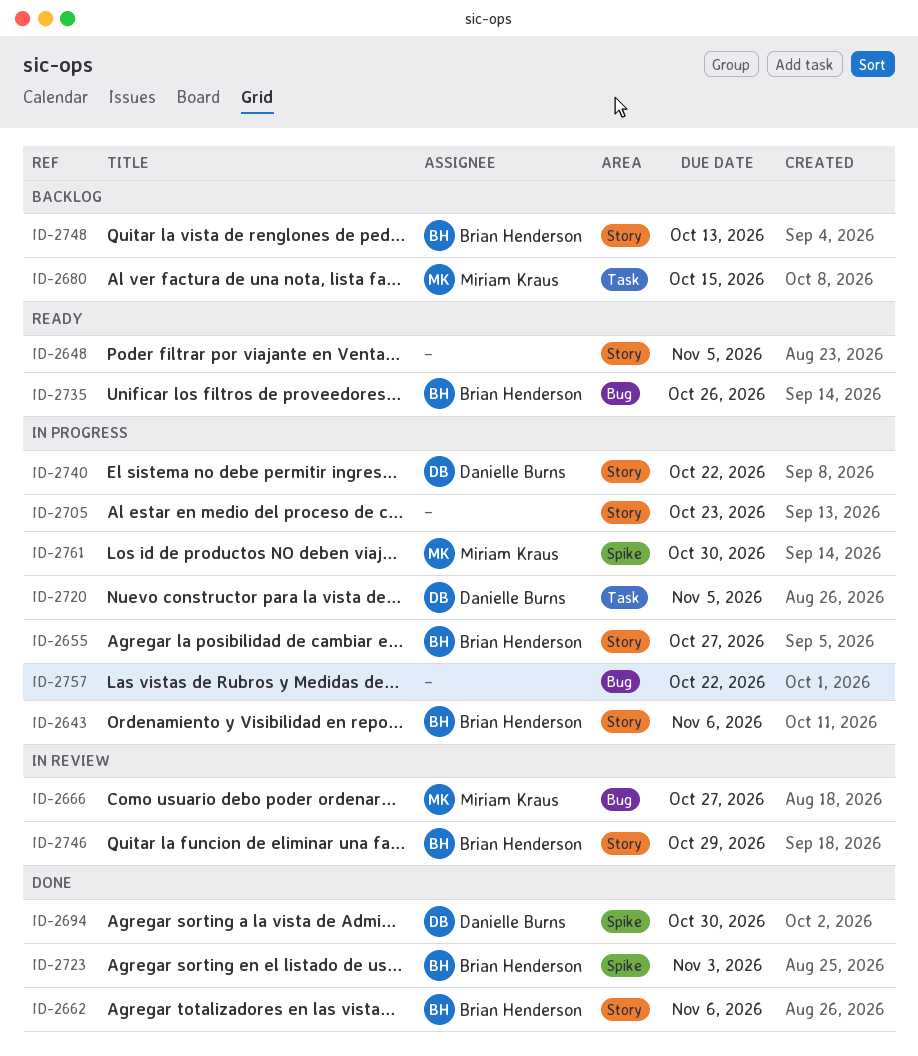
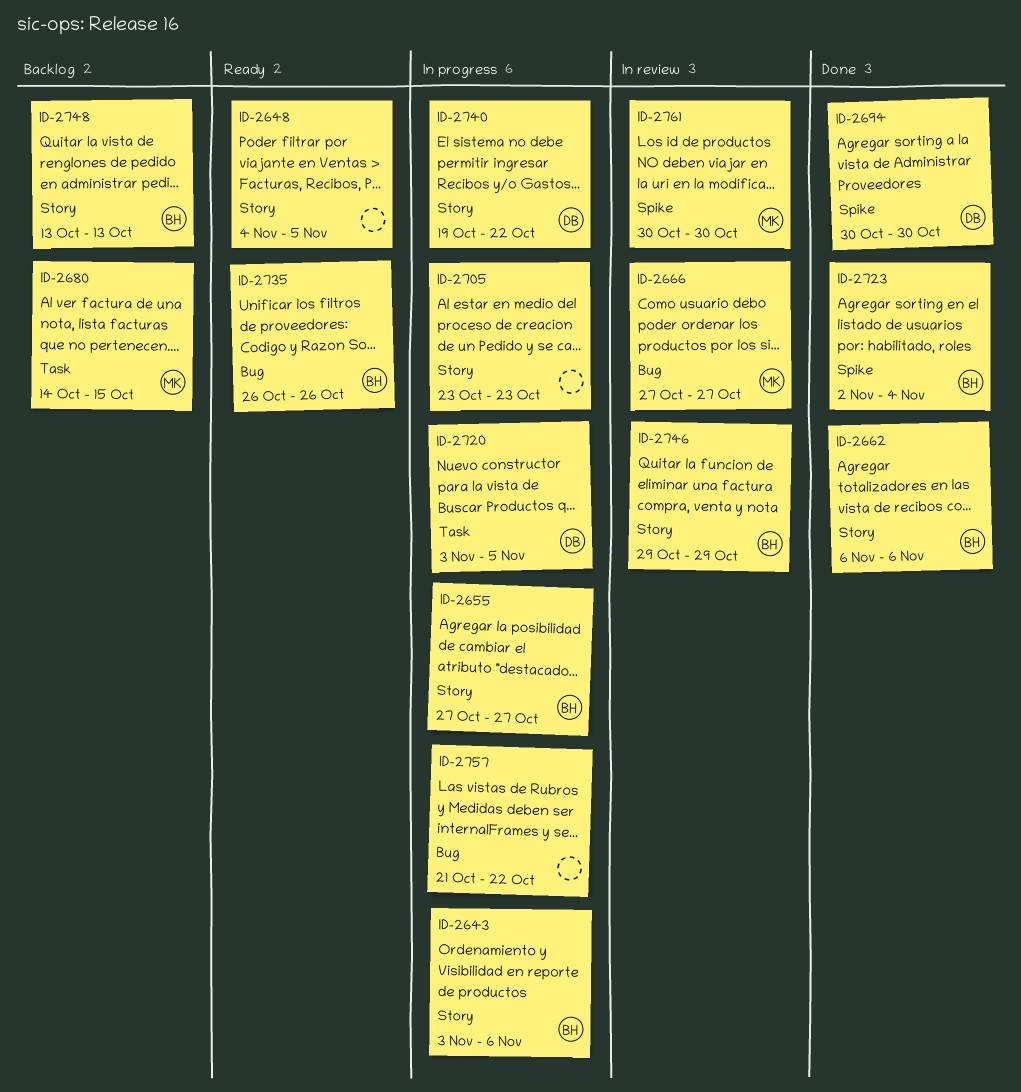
ID-2723, due: Nov 3 -> Nov 4
ID-2761, status: In progress -> In review

